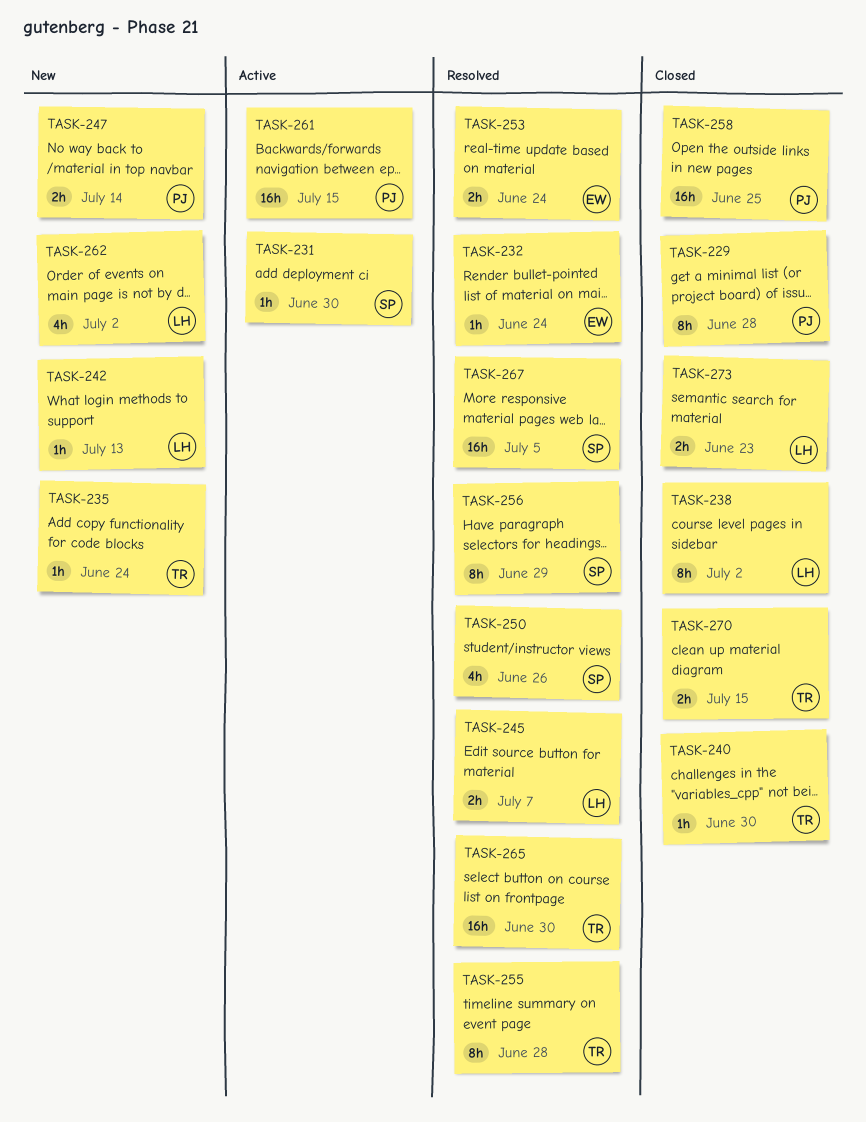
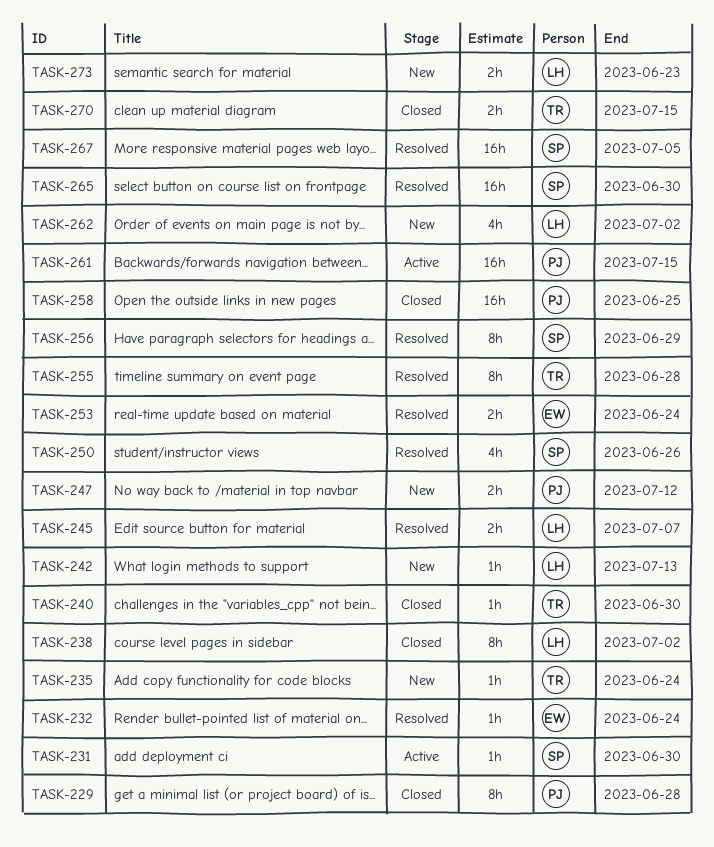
TASK-247, due: Jul 14 -> Jul 12
TASK-265, owner: TR -> SP
TASK-273, status: Closed -> New

